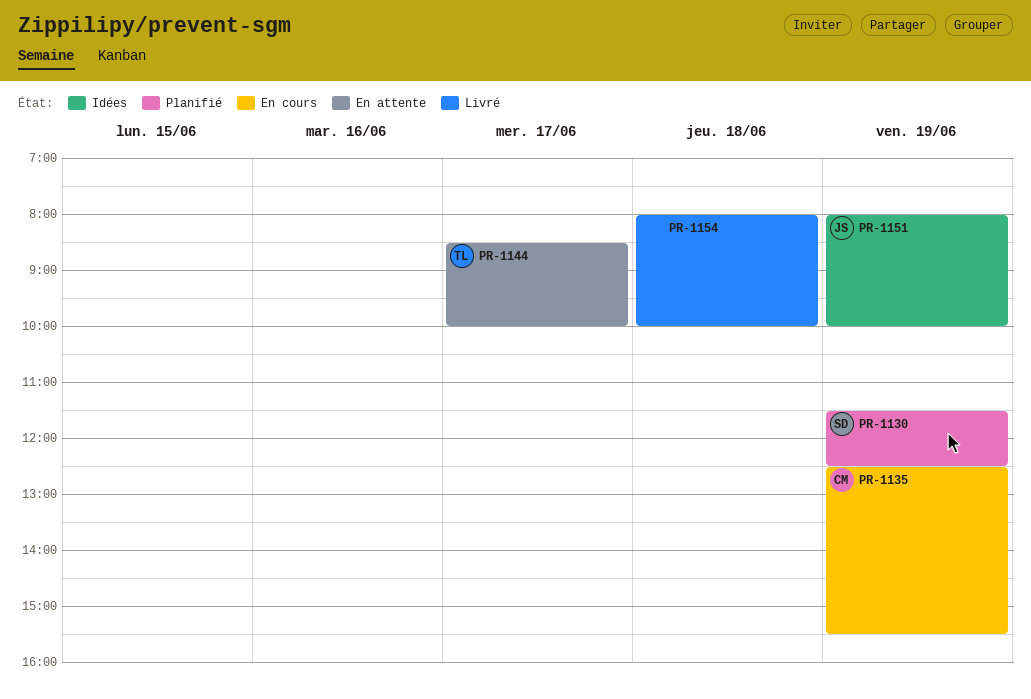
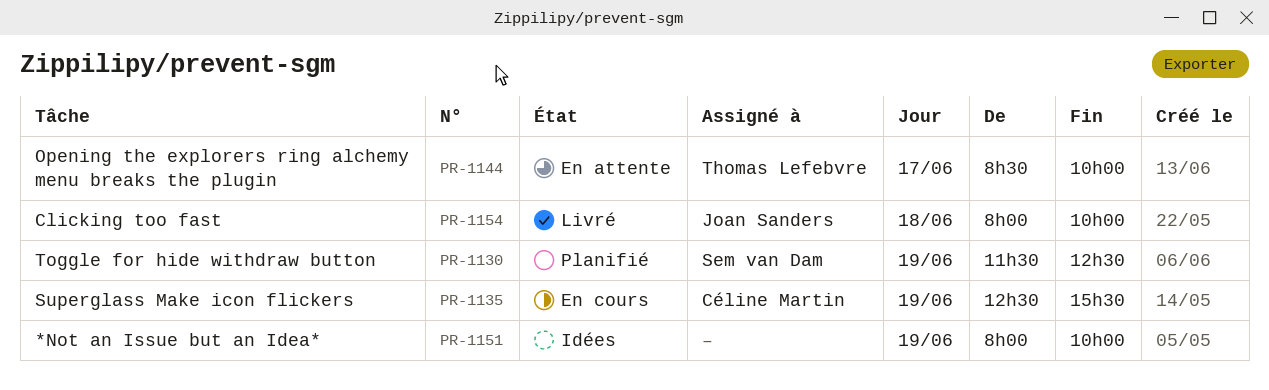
PR-1151, owner: Joan Sanders -> none
PR-1154, owner: none -> Joan Sanders

